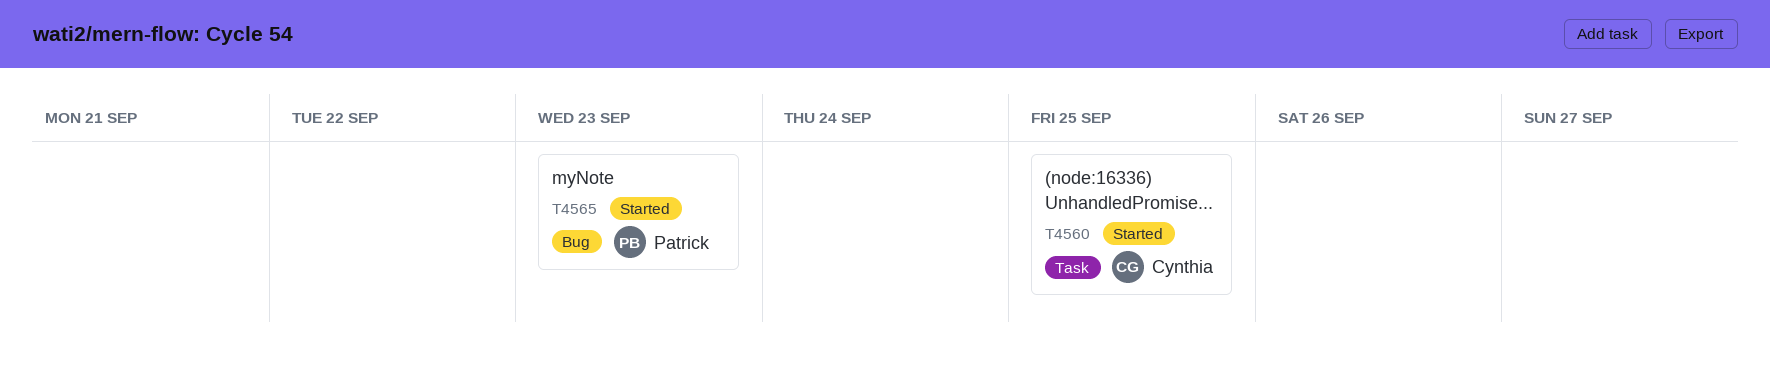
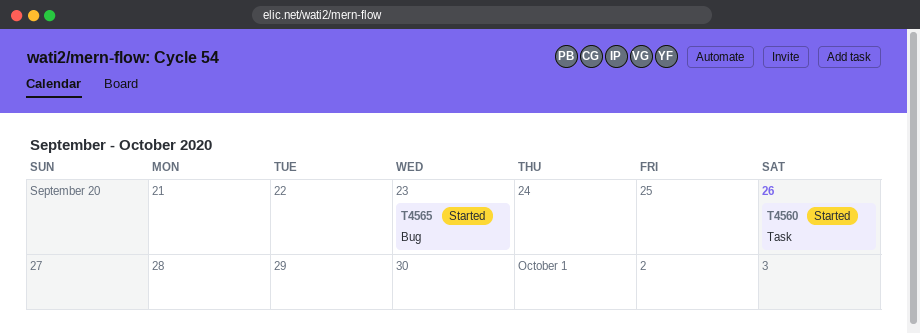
T4560, due: Sep 25 -> Sep 26

